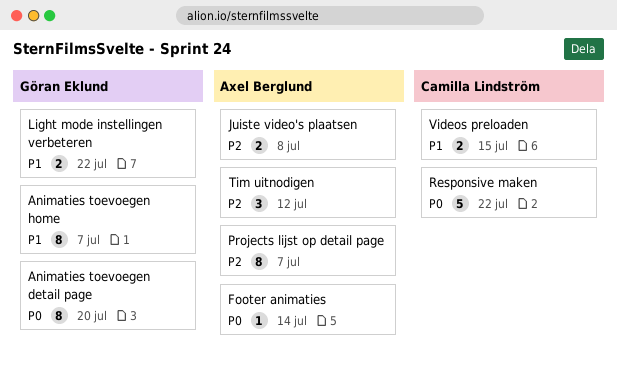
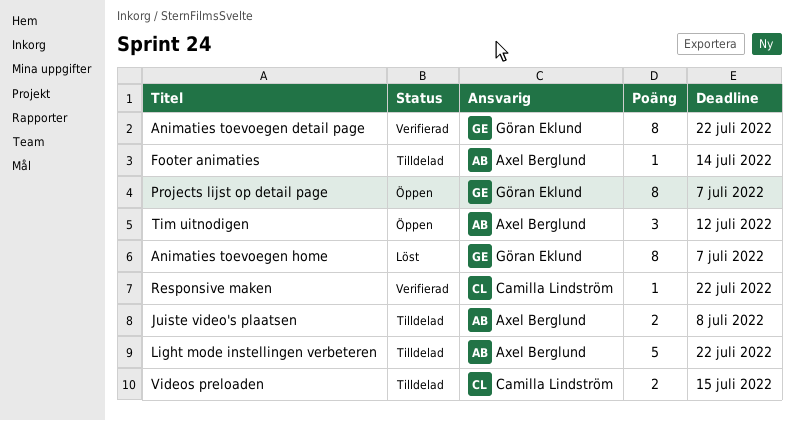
Animaties toevoegen detail page, due: Jul 20 -> Jul 22
Light mode instellingen verbeteren, owner: Göran Eklund -> Axel Berglund
Light mode instellingen verbeteren, estimate: 2 -> 5
Projects lijst op detail page, owner: Axel Berglund -> Göran Eklund
Responsive maken, estimate: 5 -> 1

